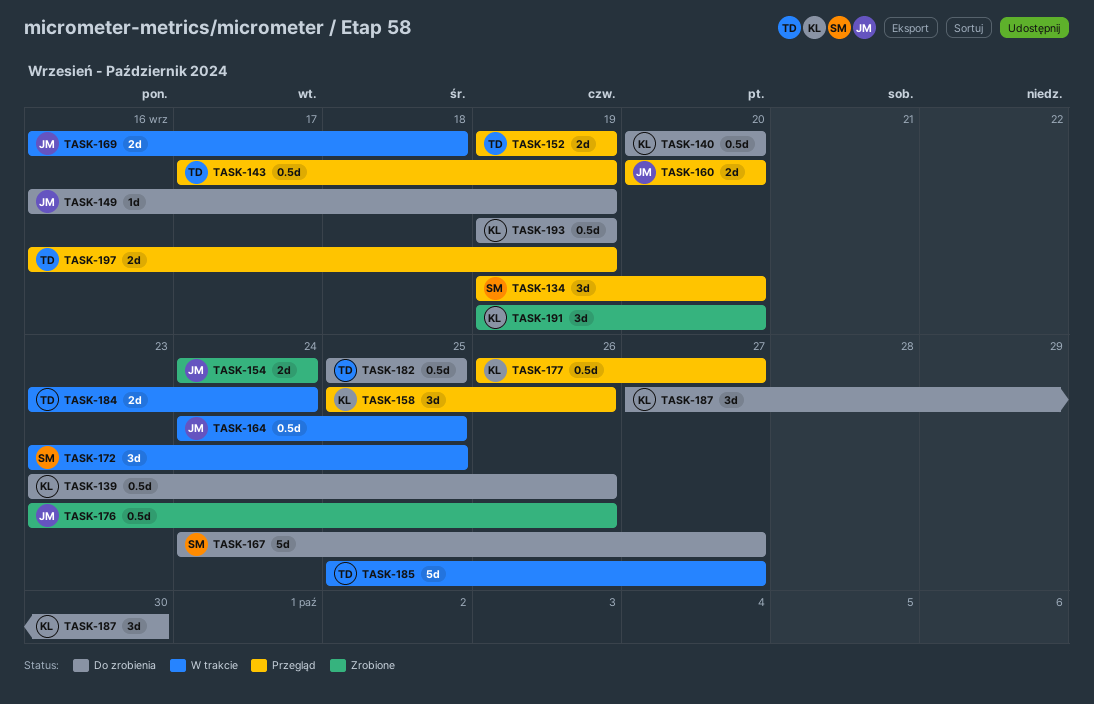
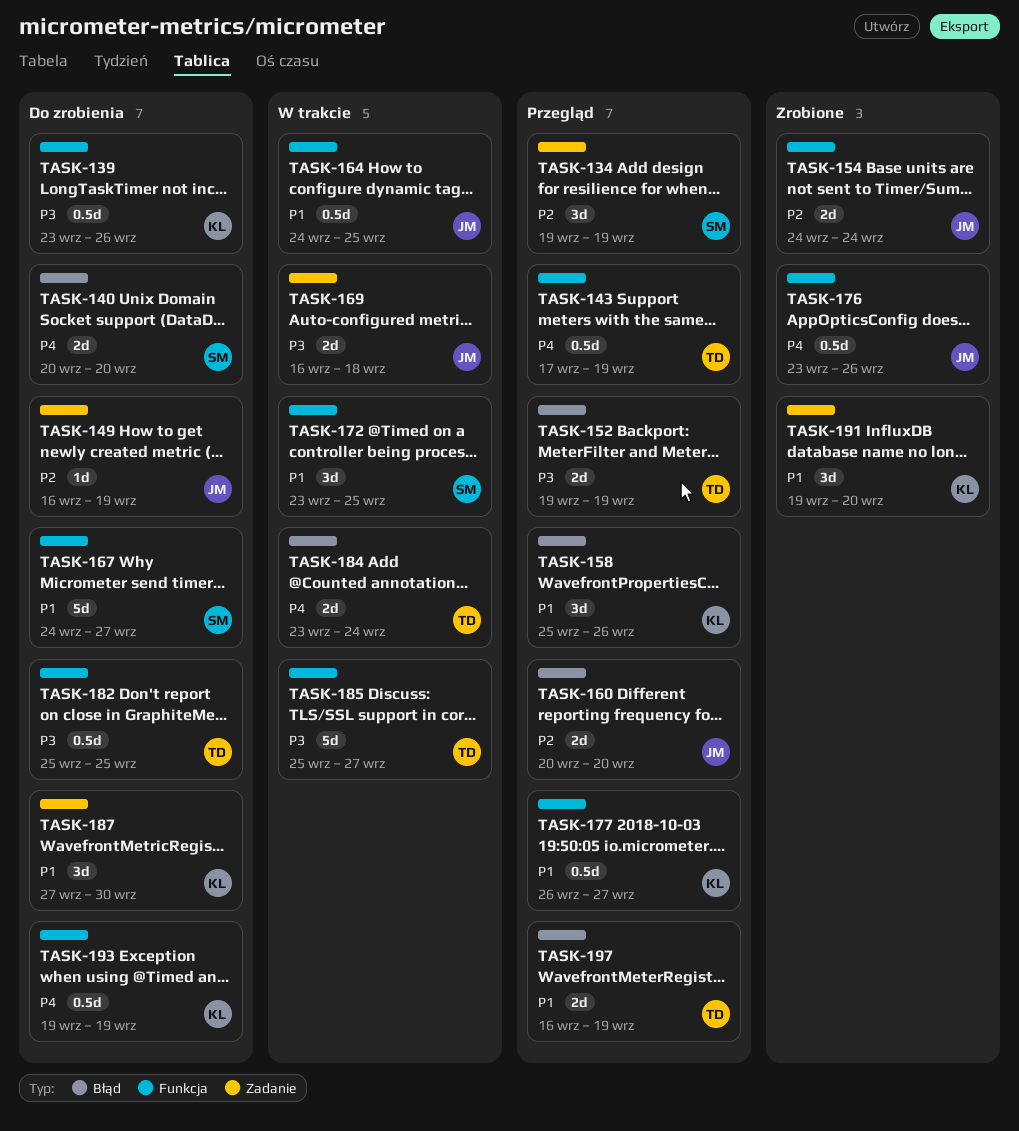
TASK-134, due: Sep 20 -> Sep 19
TASK-140, owner: KL -> SM
TASK-140, estimate: 0.5d -> 2d

